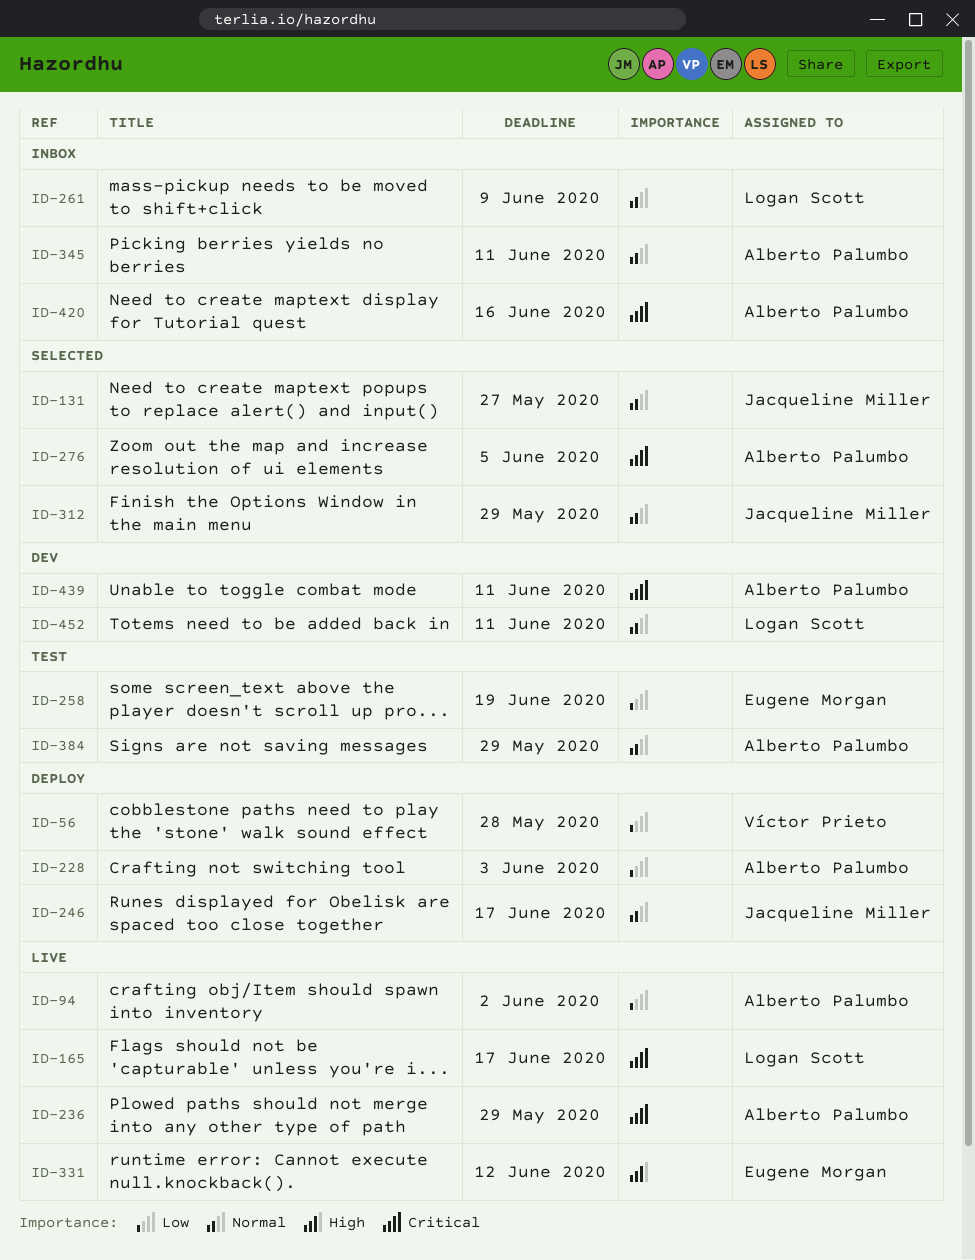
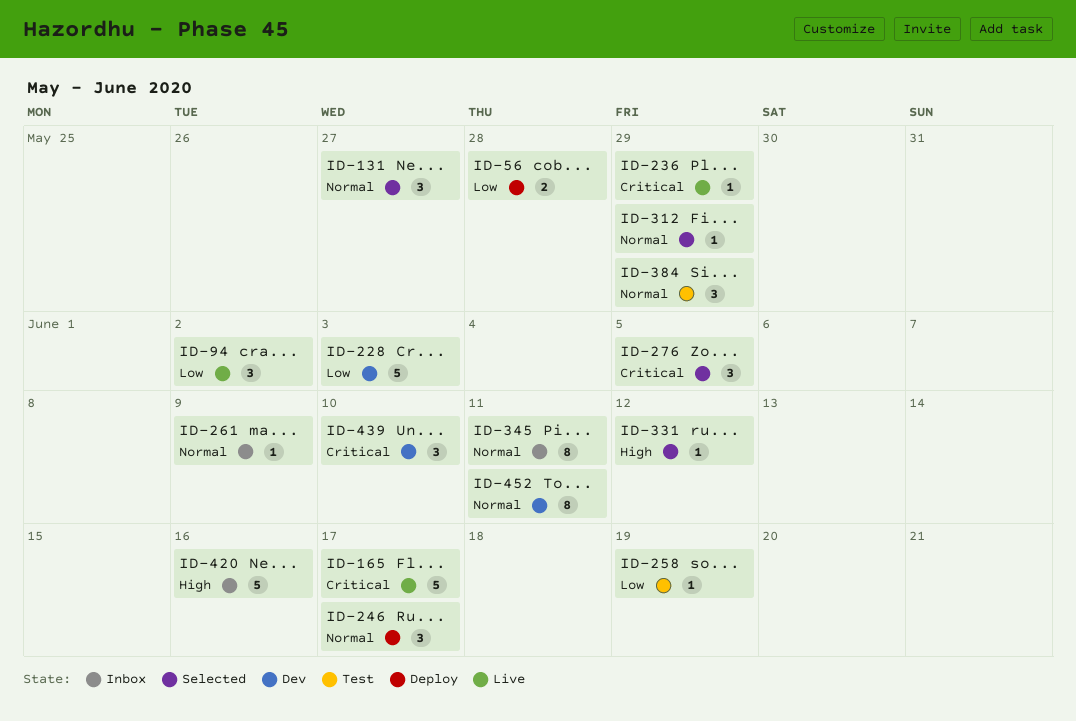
ID-228, status: Deploy -> Dev
ID-331, status: Live -> Selected
ID-420, priority: Critical -> High
ID-439, due: Jun 11 -> Jun 10

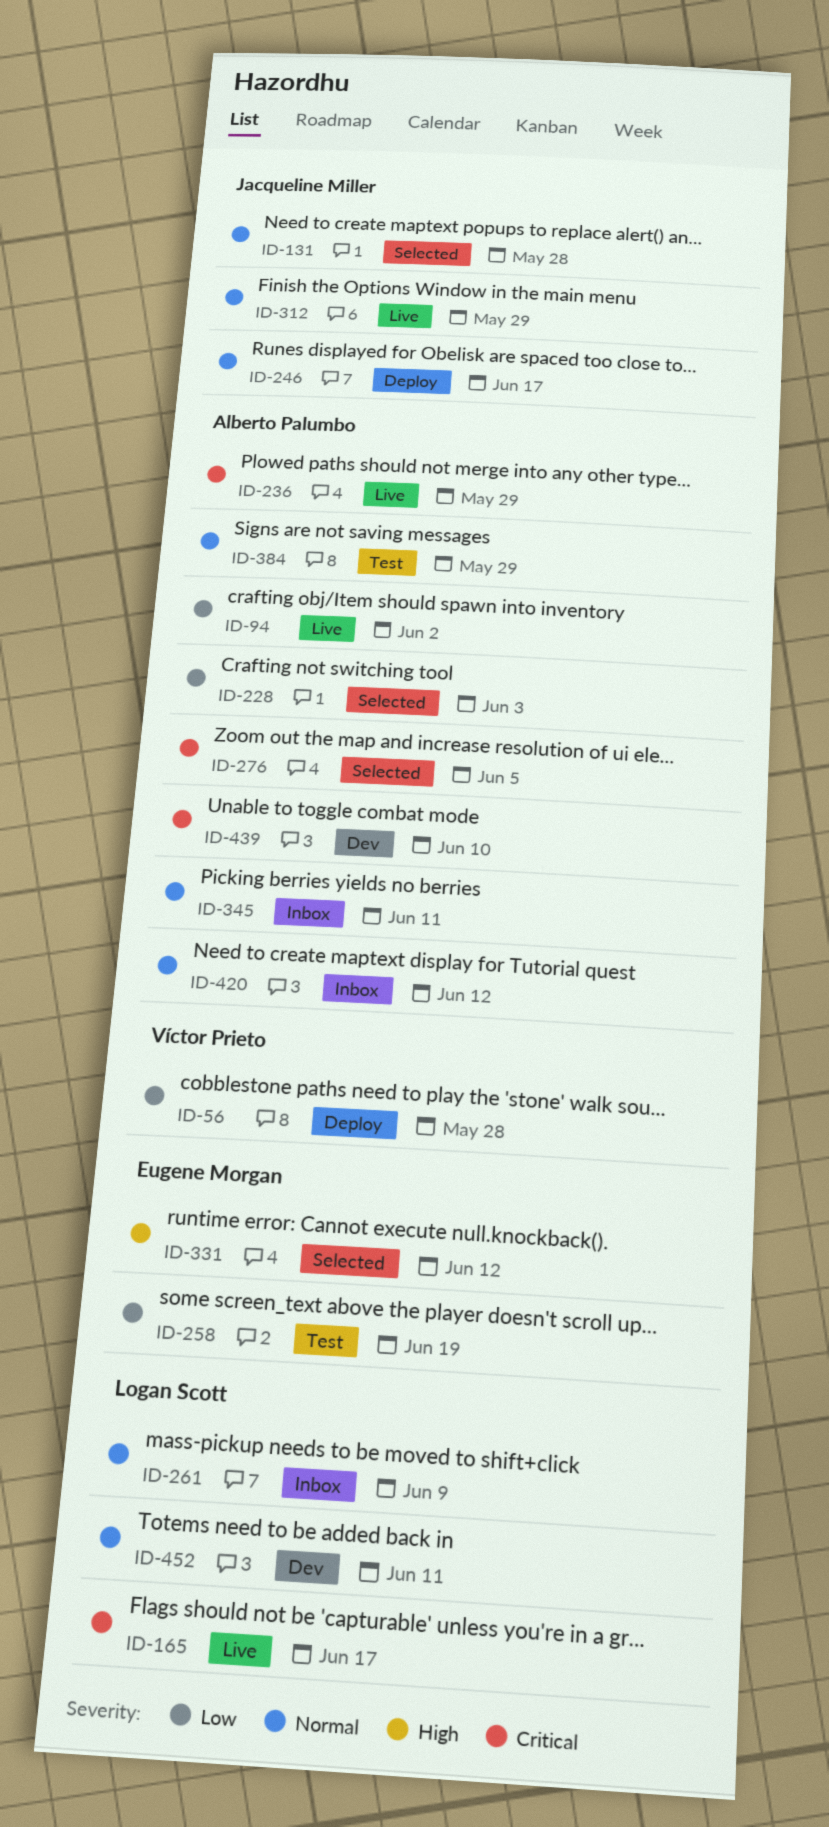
ID-131, due: May 27 -> May 28
ID-228, status: Dev -> Selected
ID-312, status: Selected -> Live
ID-420, priority: High -> Normal
ID-420, due: Jun 16 -> Jun 12

